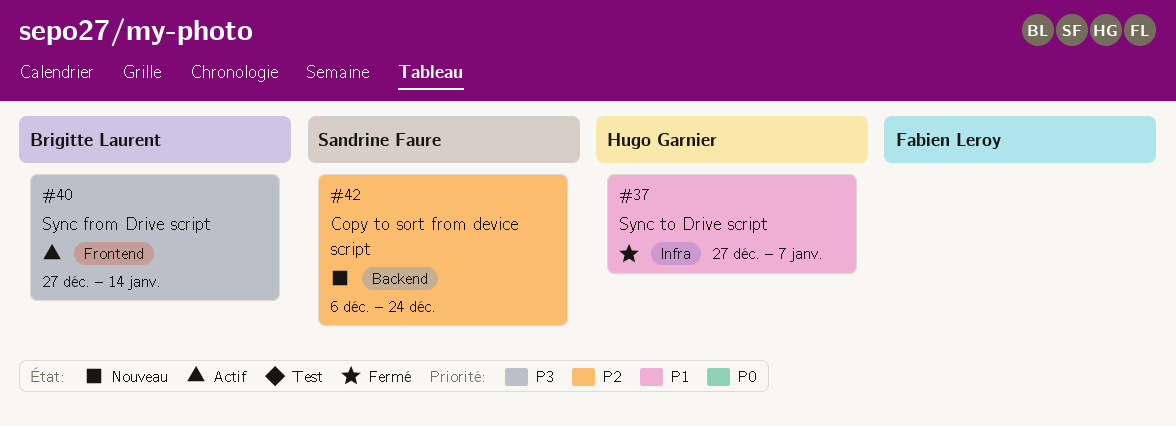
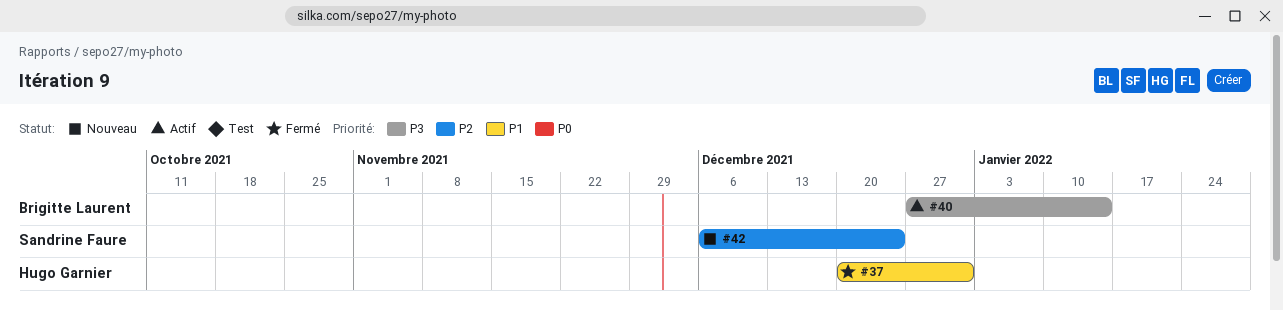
#37, start: Dec 27 -> Dec 20
#37, due: Jan 7 -> Dec 31

